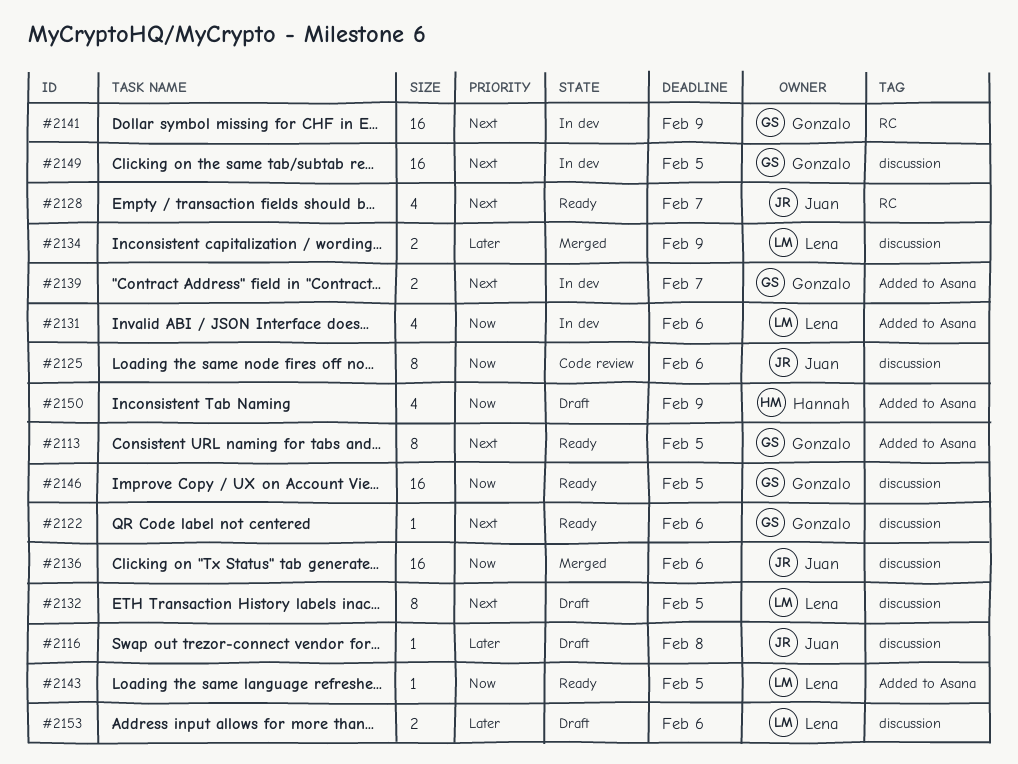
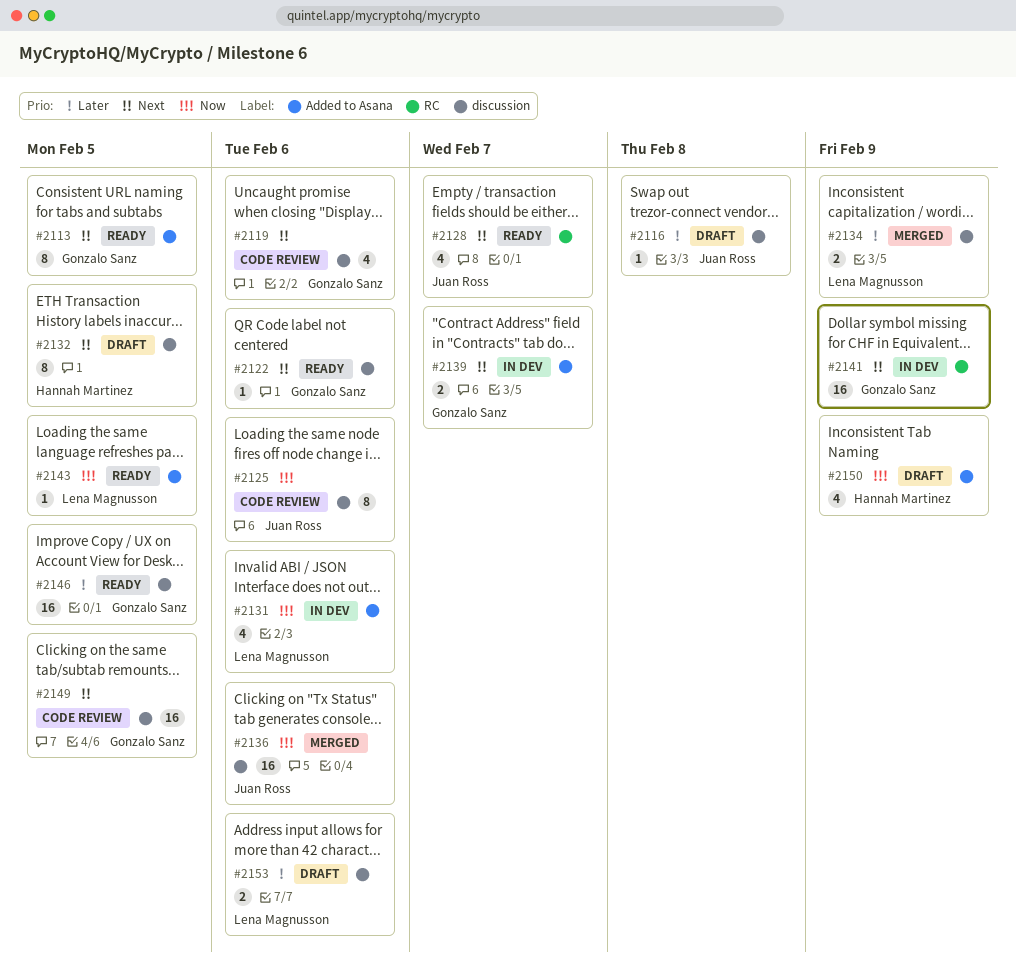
#2119: none -> present
#2132, owner: Lena Magnusson -> Hannah Martinez
#2146, priority: Now -> Later
#2149, status: In dev -> Code review

